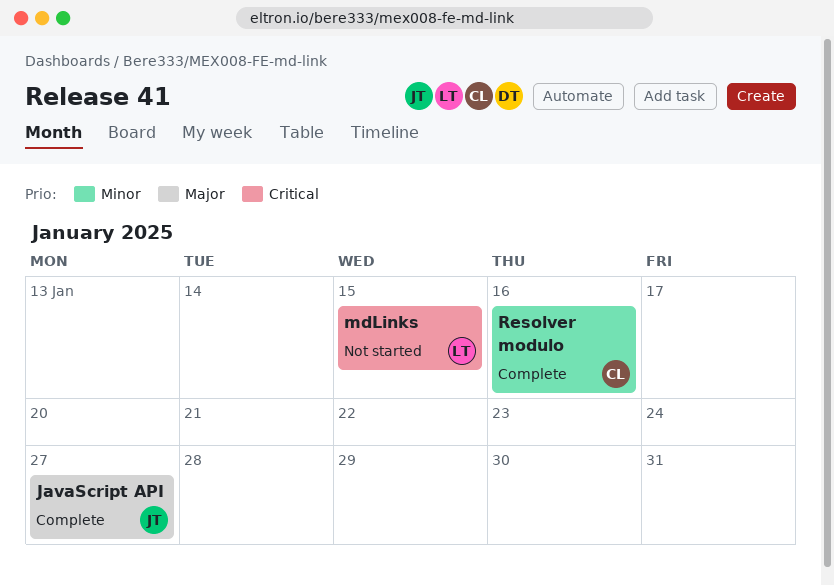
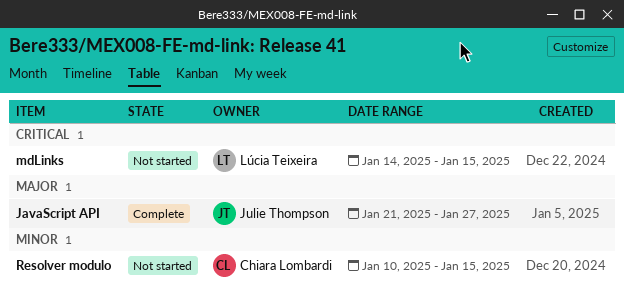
Resolver modulo, status: Complete -> Not started
Resolver modulo, due: Jan 16 -> Jan 15

